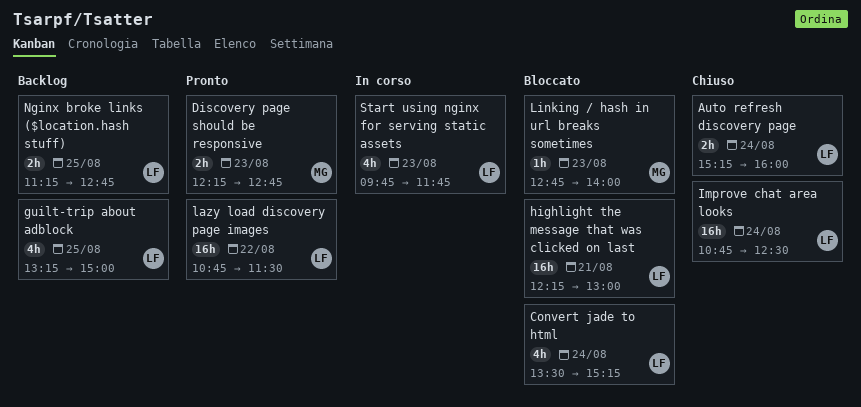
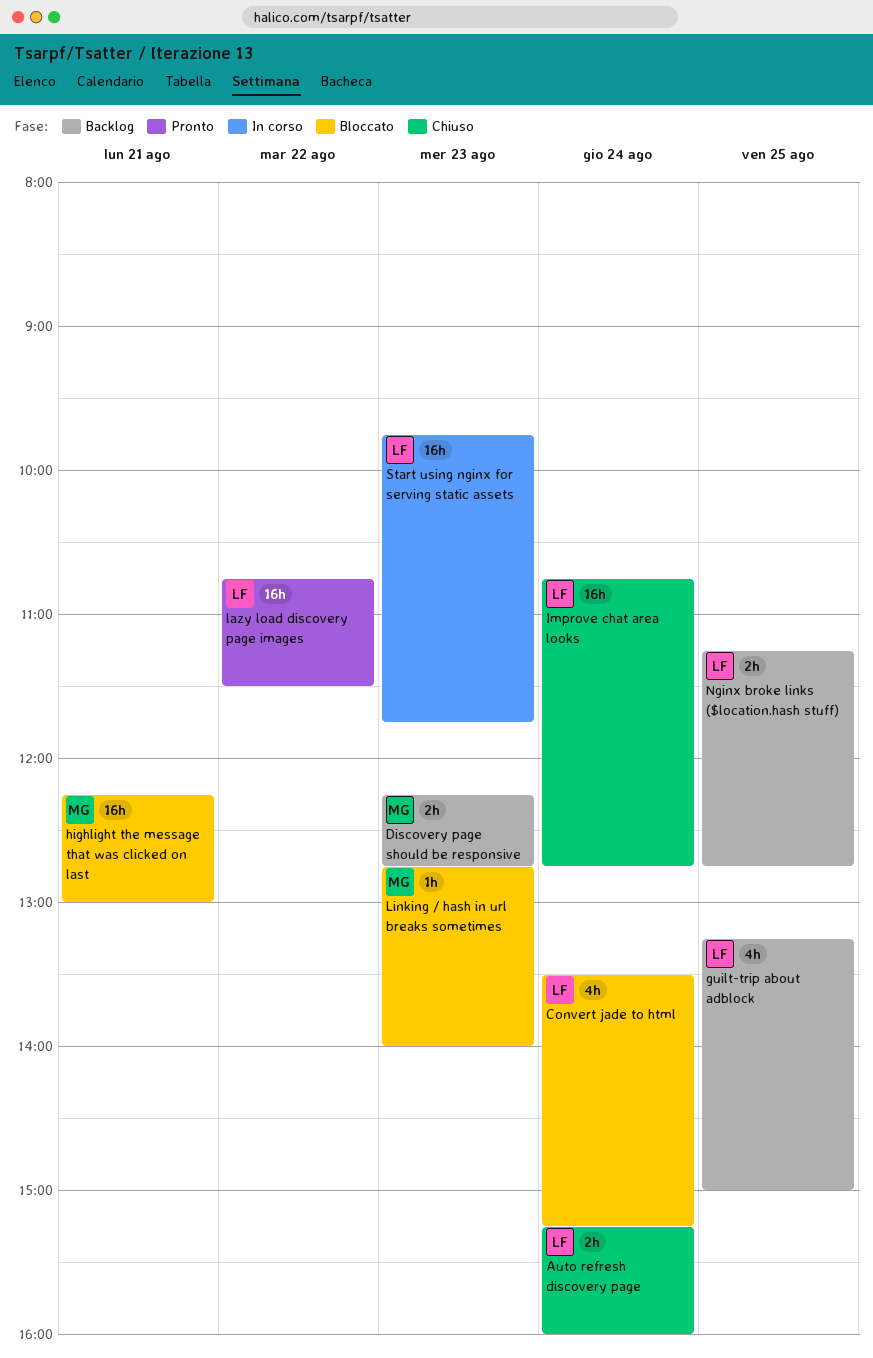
Discovery page should be responsive, status: Pronto -> Backlog
highlight the message that was clicked on last, owner: LF -> MG
Improve chat area looks, ends: 12:30 -> 12:45
Start using nginx for serving static assets, estimate: 4h -> 16h

